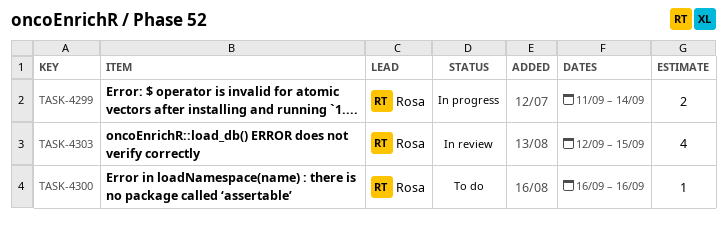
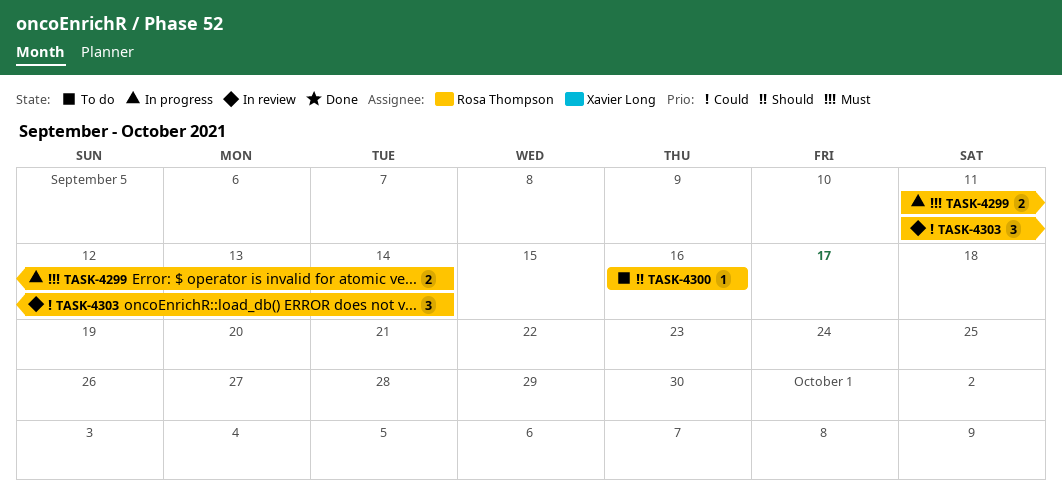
TASK-4303, estimate: 4 -> 3
TASK-4303, start: Sep 12 -> Sep 11
TASK-4303, due: Sep 15 -> Sep 14

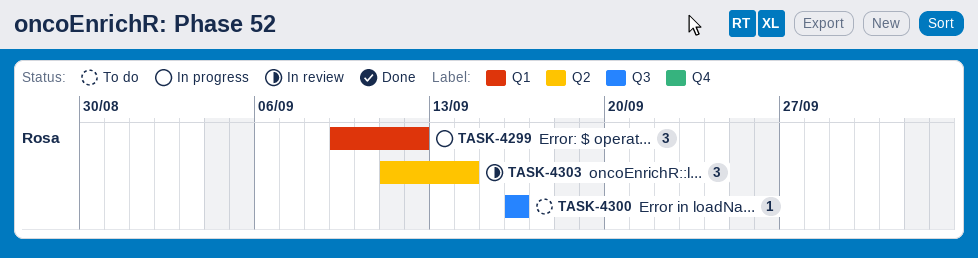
TASK-4299, estimate: 2 -> 3
TASK-4299, start: Sep 11 -> Sep 9
TASK-4299, due: Sep 14 -> Sep 12

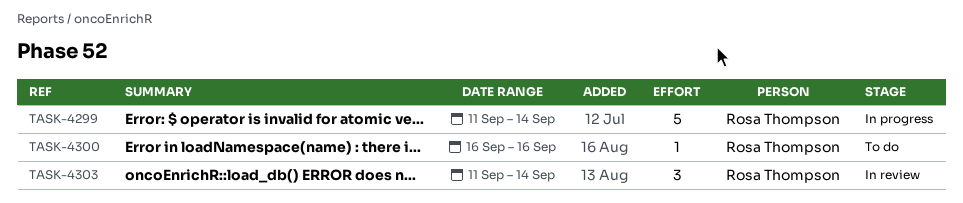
TASK-4299, estimate: 3 -> 5
TASK-4299, start: Sep 9 -> Sep 11
TASK-4299, due: Sep 12 -> Sep 14

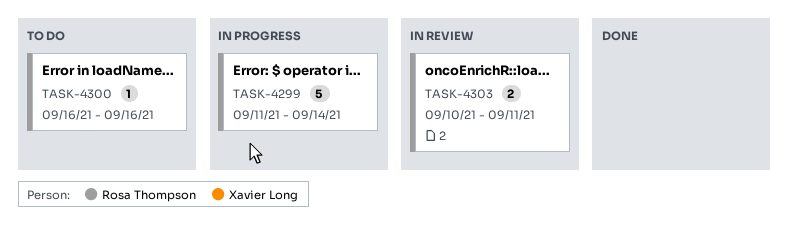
TASK-4303, estimate: 3 -> 2
TASK-4303, start: Sep 11 -> Sep 10
TASK-4303, due: Sep 14 -> Sep 11

